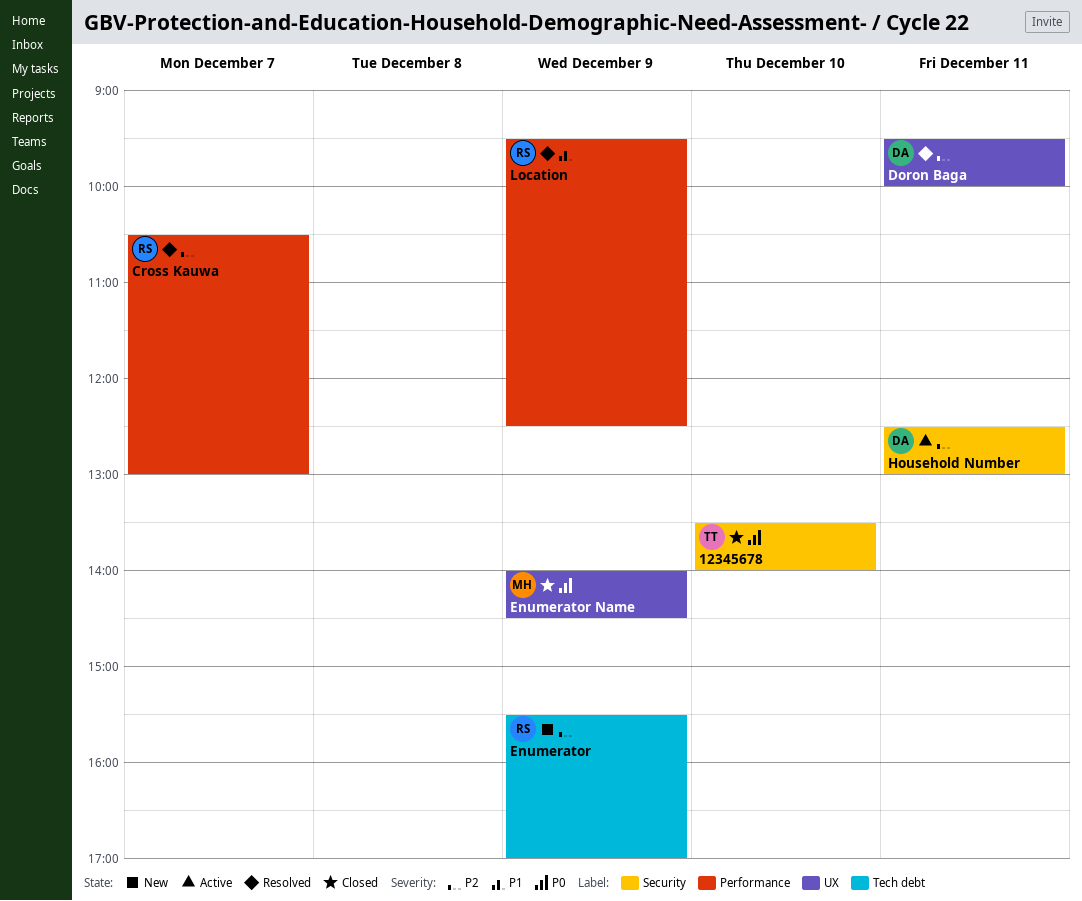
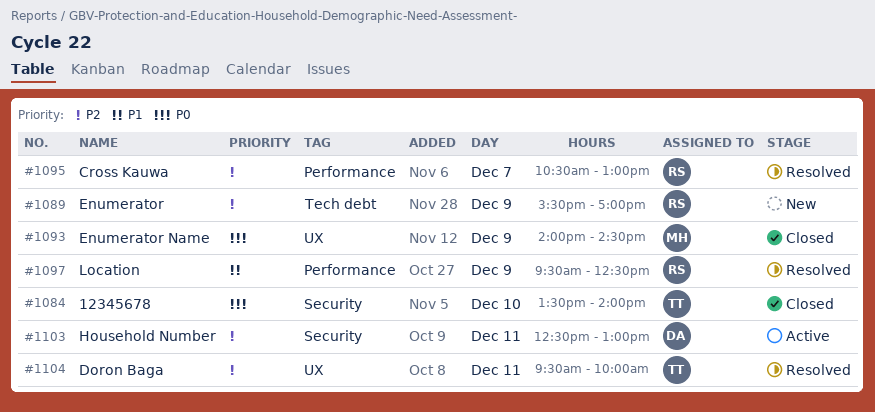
Doron Baga, owner: DA -> TT

